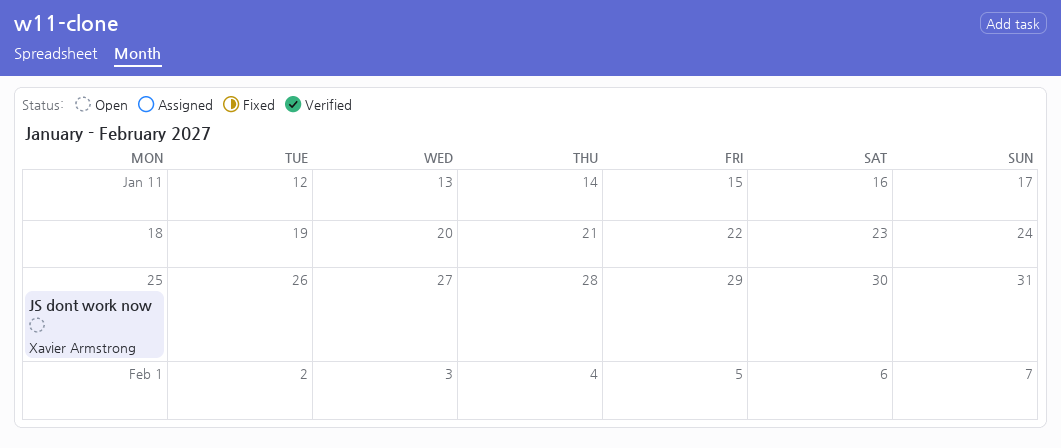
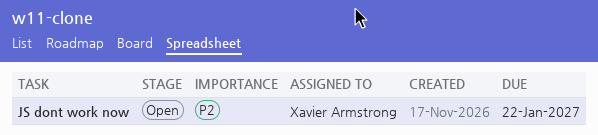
JS dont work now, due: Jan 25 -> Jan 22

